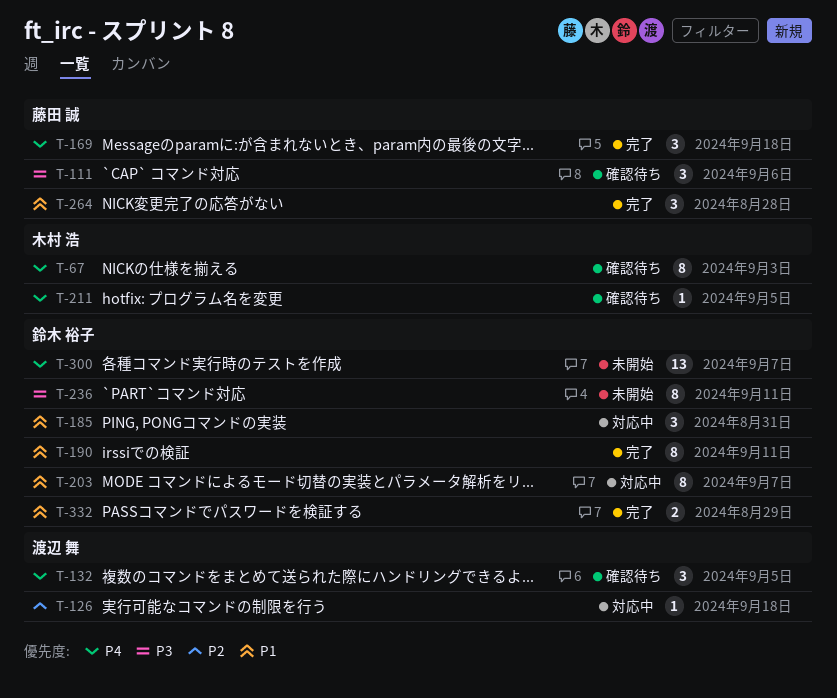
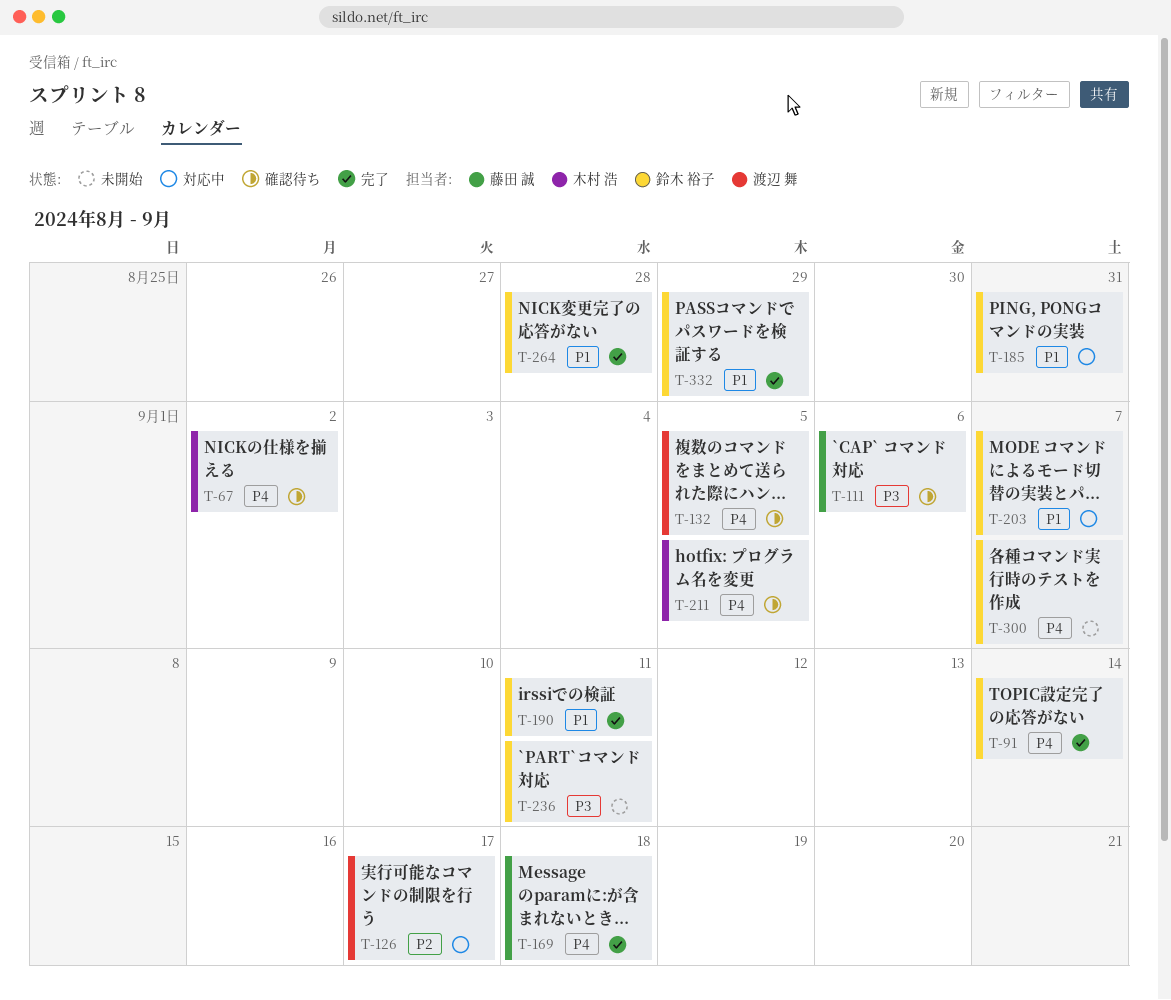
T-67, due: Sep 3 -> Sep 2
T-91: none -> present
T-126, due: Sep 18 -> Sep 17
T-264, owner: 藤田 誠 -> 鈴木 裕子

